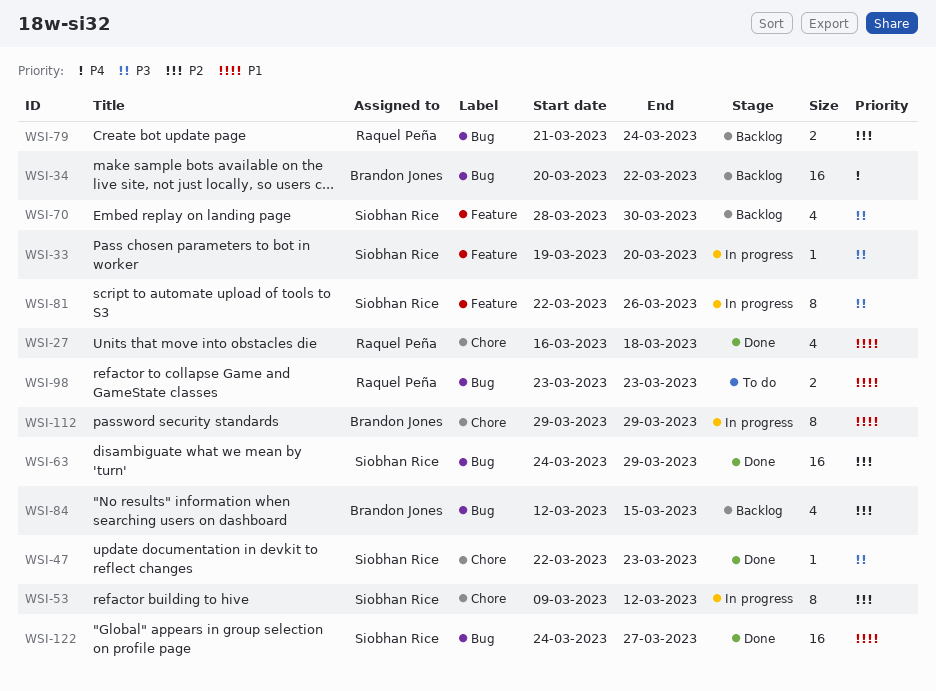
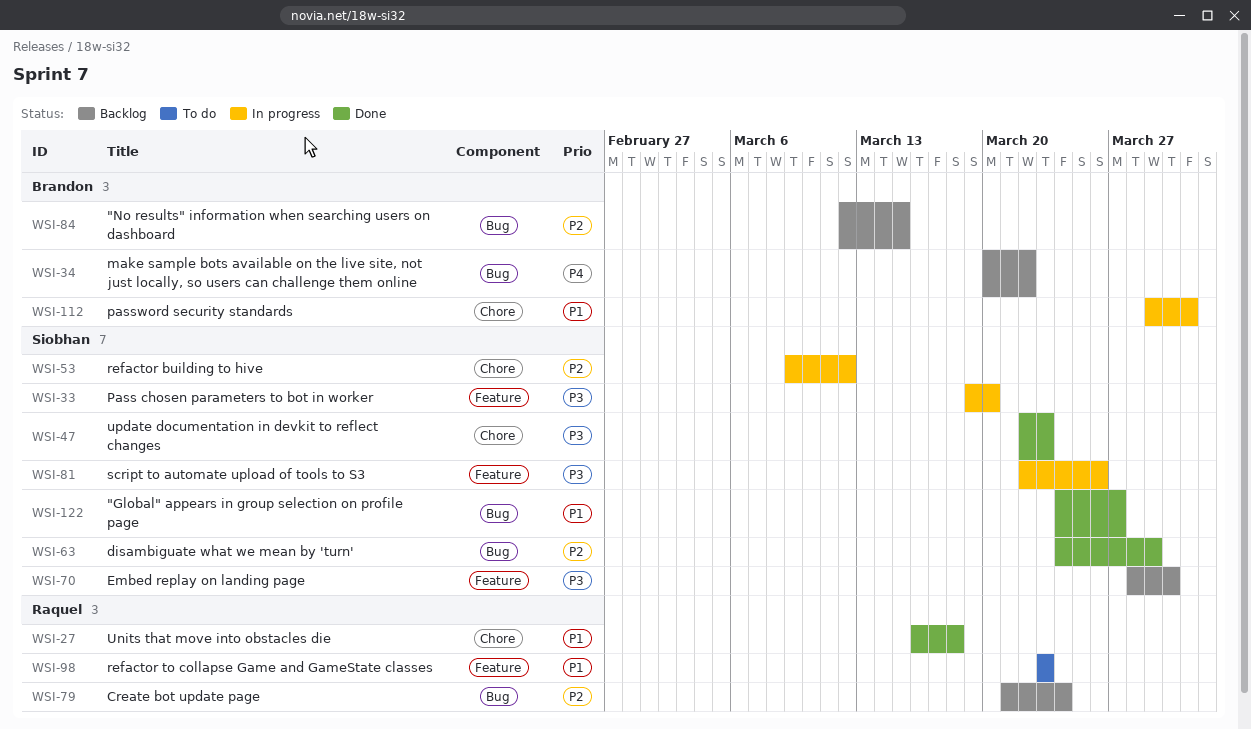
WSI-98, label: Bug -> Feature
WSI-112, due: Mar 29 -> Mar 31

